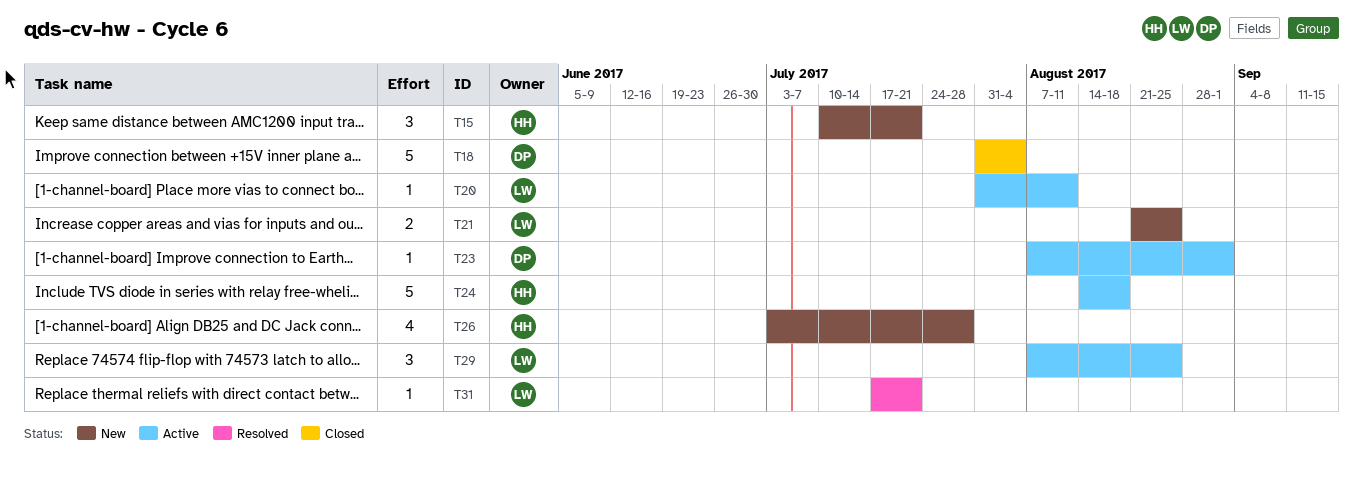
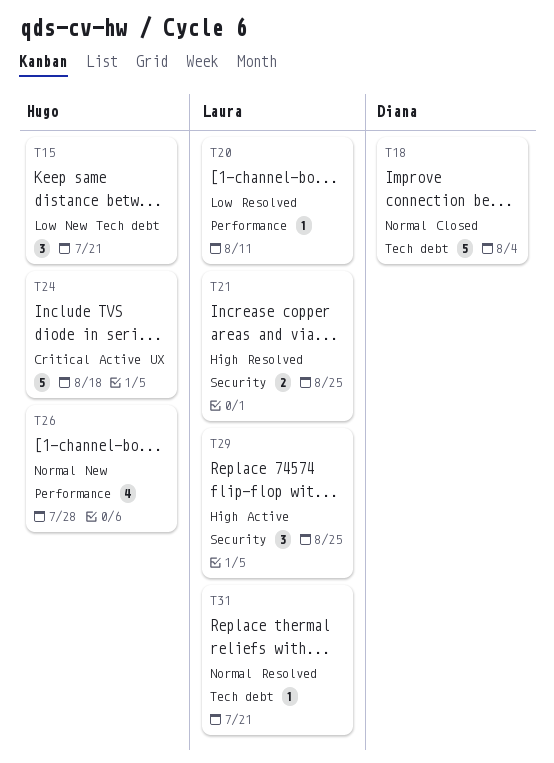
T20, status: Active -> Resolved
T21, status: New -> Resolved
T23: present -> none

